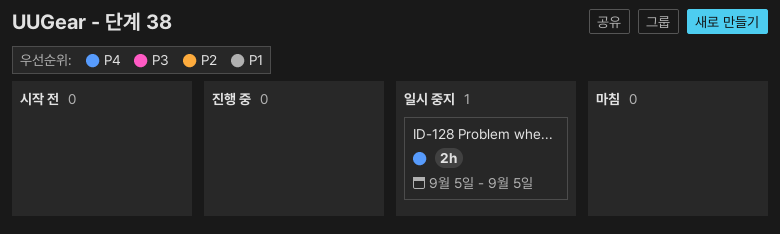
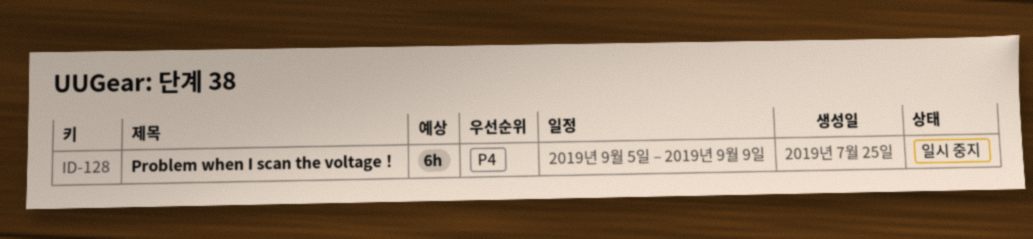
ID-128, estimate: 2h -> 6h
ID-128, due: Sep 5 -> Sep 9

